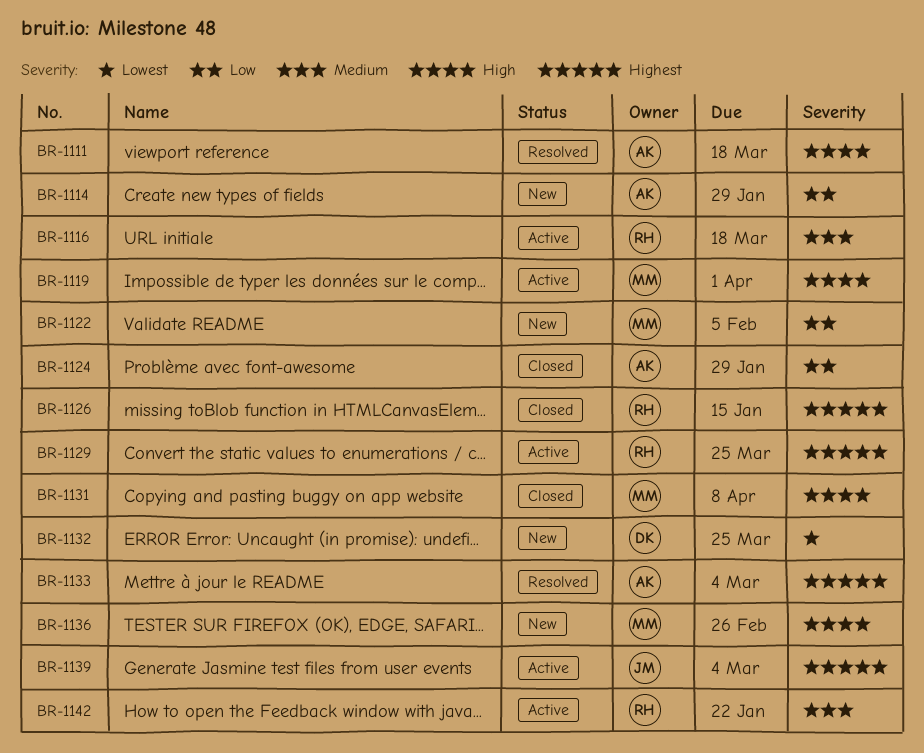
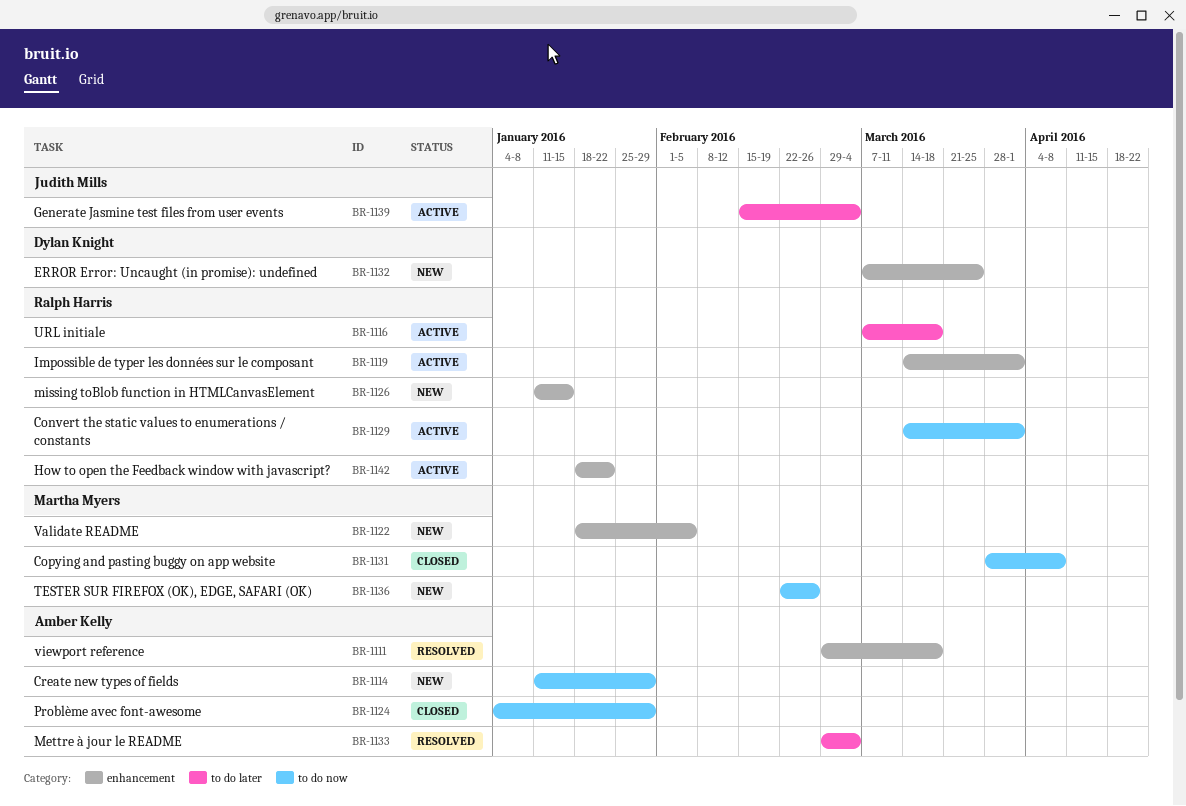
BR-1119, owner: Martha Myers -> Ralph Harris
BR-1126, status: Closed -> New
BR-1129, due: Mar 25 -> Apr 1

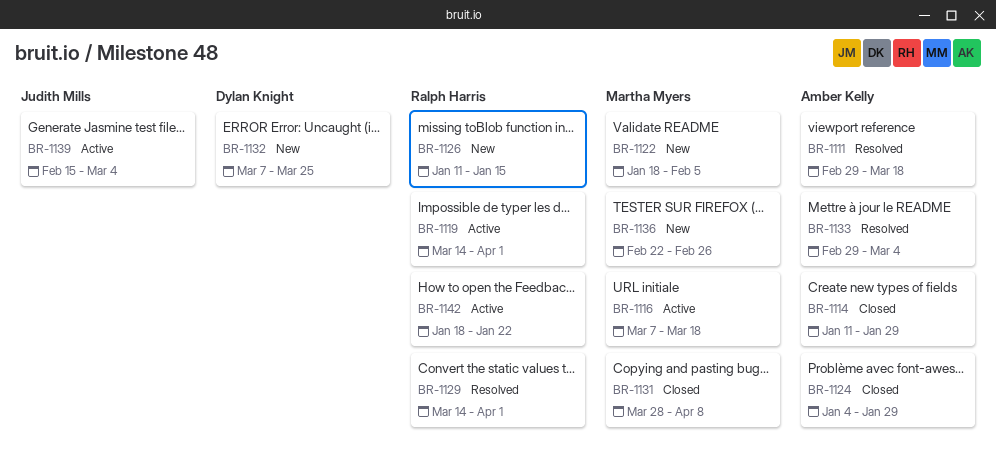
BR-1114, status: New -> Closed
BR-1116, owner: Ralph Harris -> Martha Myers
BR-1129, status: Active -> Resolved

